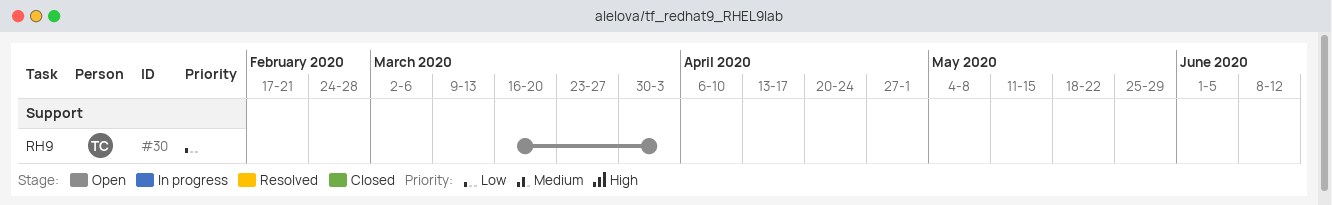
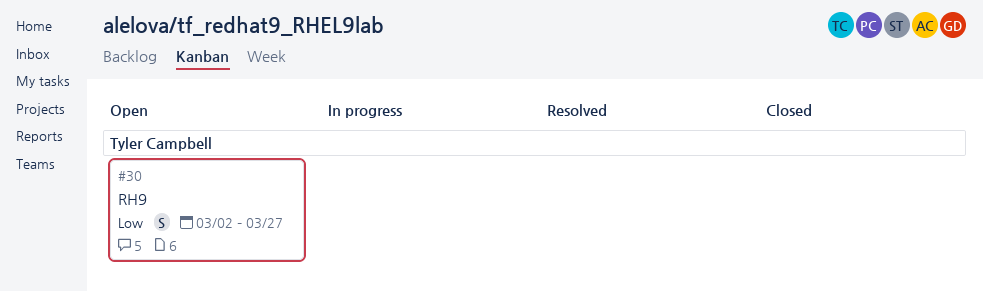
#30, start: Mar 16 -> Mar 2
#30, due: Apr 3 -> Mar 27

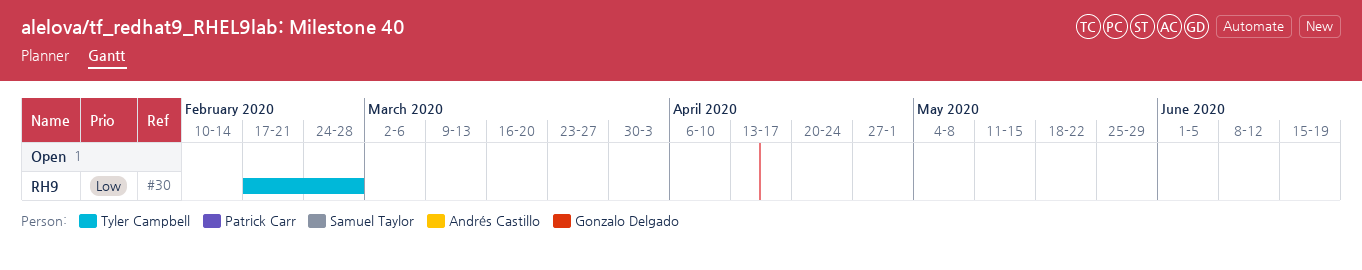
#30, start: Mar 2 -> Feb 17
#30, due: Mar 27 -> Feb 28

